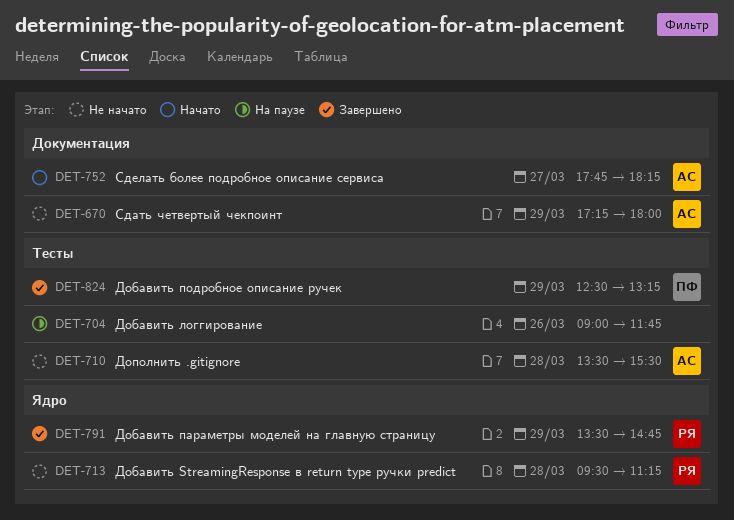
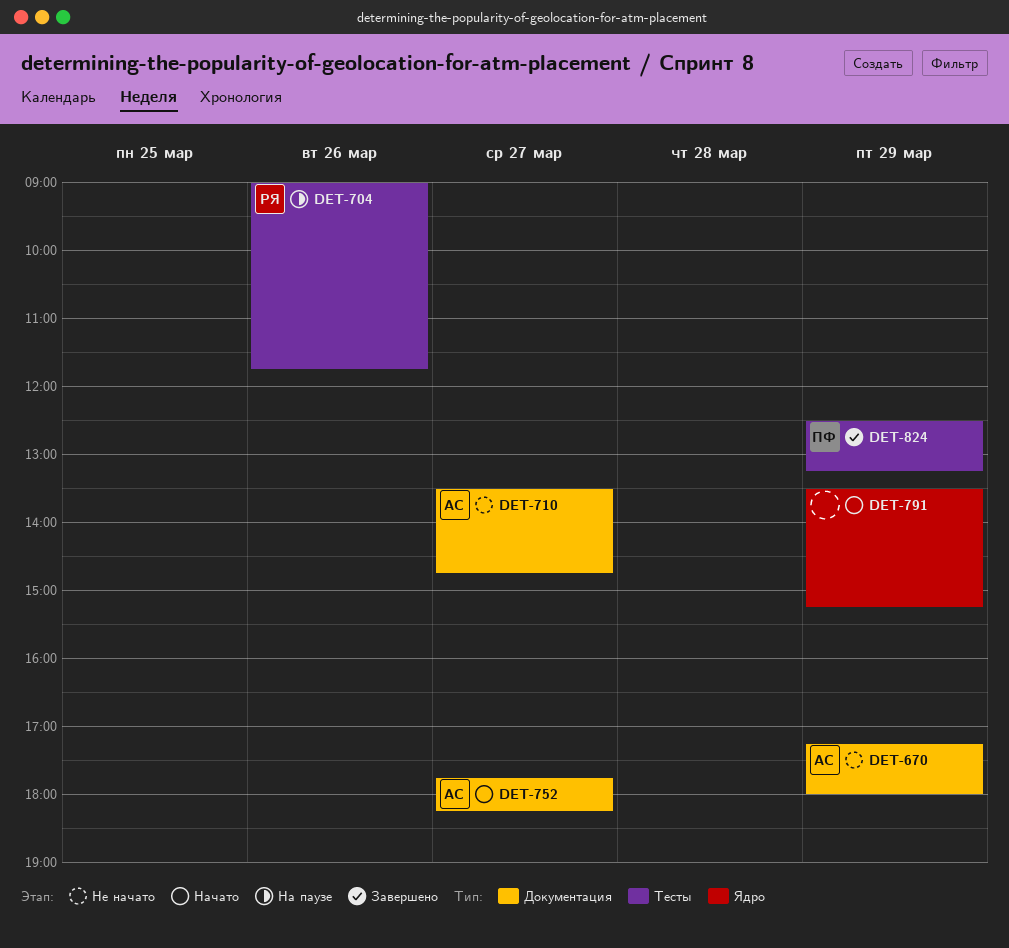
DET-704, owner: none -> РЯ
DET-710, label: Тесты -> Документация
DET-710, day: Mar 28 -> Mar 27
DET-710, ends: 15:30 -> 14:45
DET-713: present -> none
DET-791, status: Завершено -> Начато
DET-791, owner: РЯ -> none
DET-791, ends: 14:45 -> 15:15

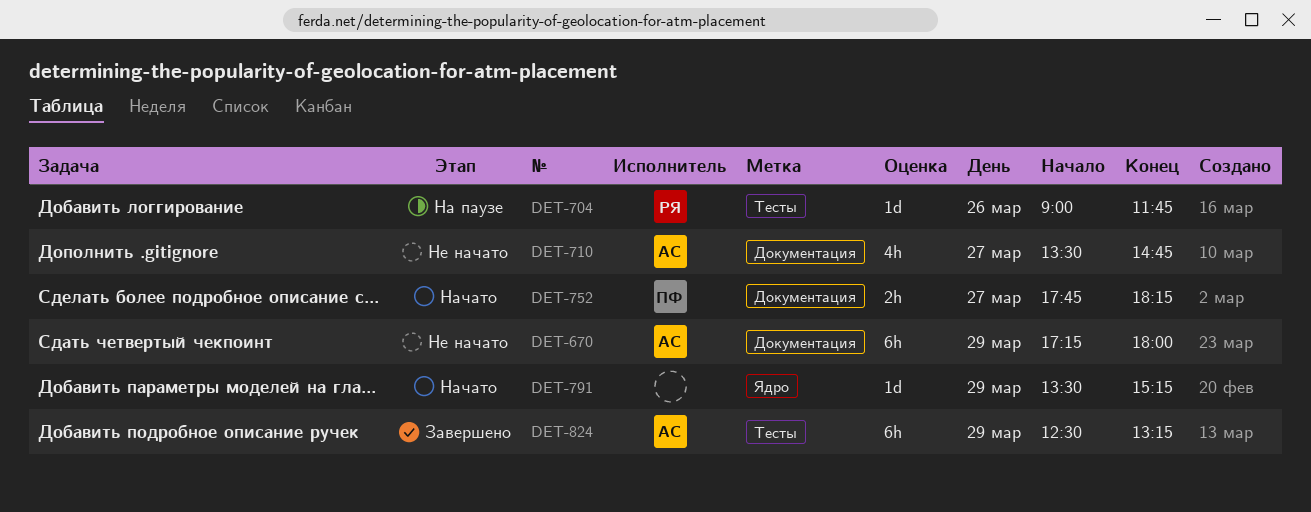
DET-752, owner: АС -> ПФ
DET-824, owner: ПФ -> АС

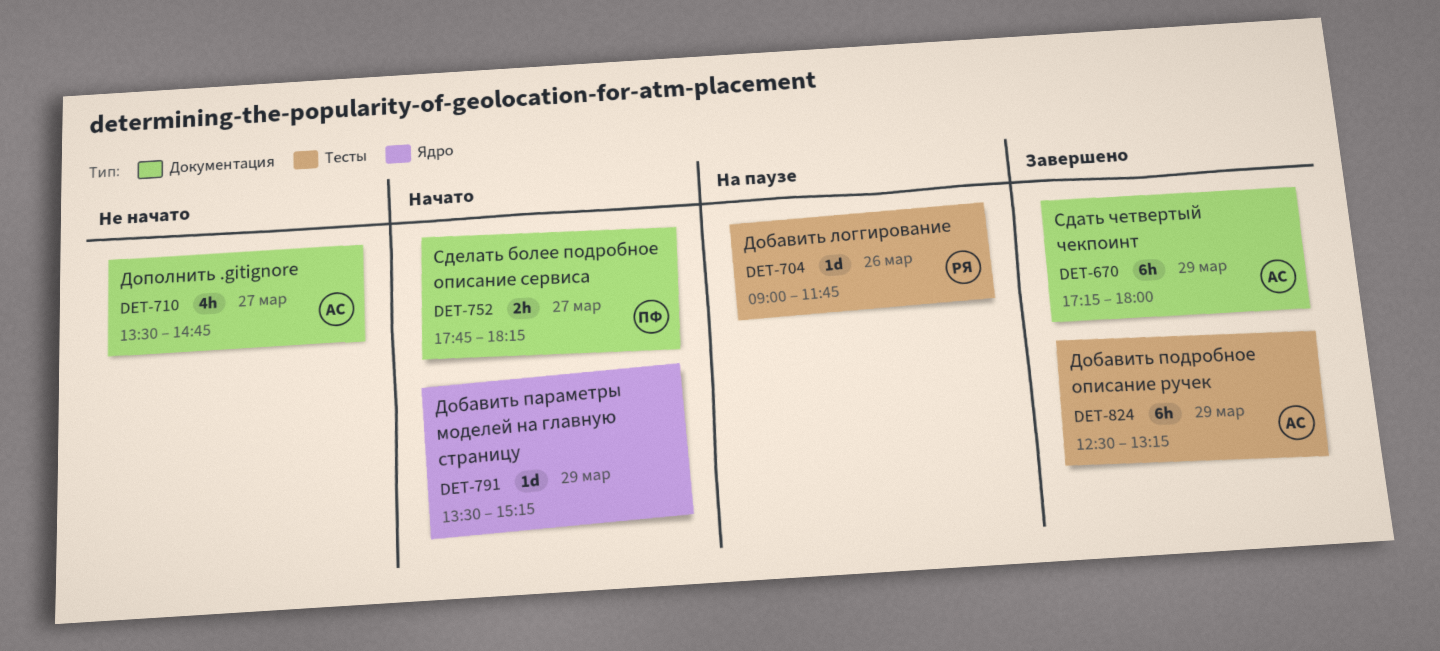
DET-670, status: Не начато -> Завершено

